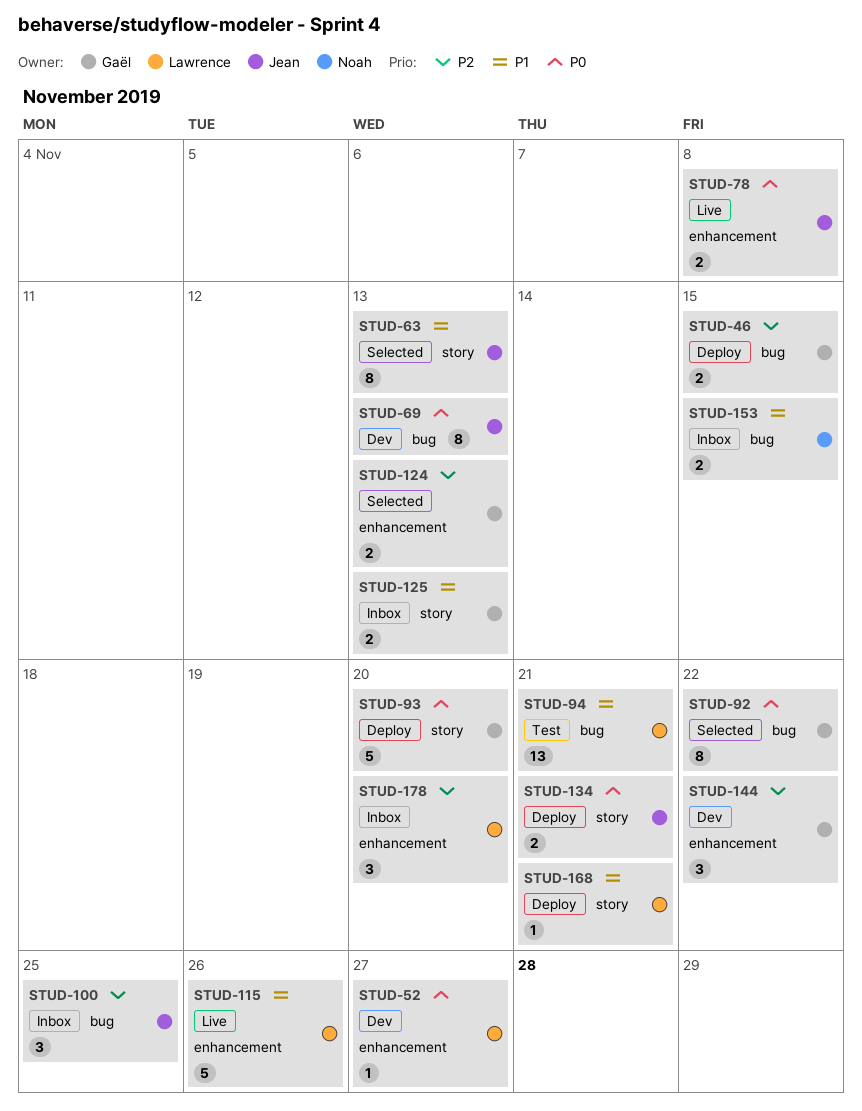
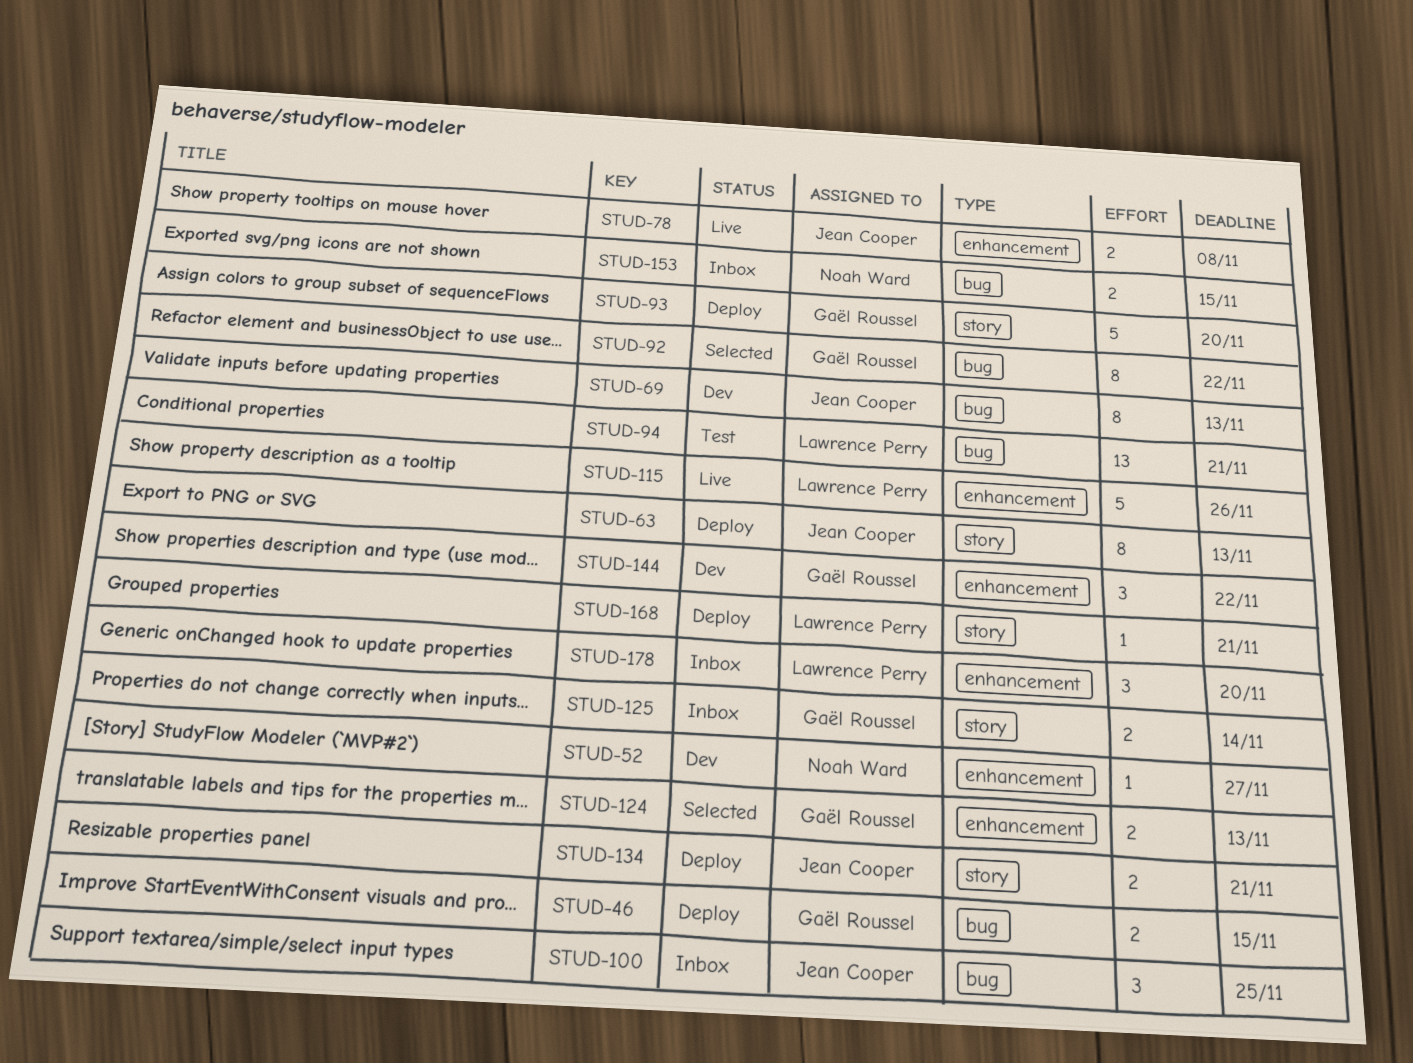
STUD-52, owner: Lawrence Perry -> Noah Ward
STUD-63, status: Selected -> Deploy
STUD-125, due: Nov 13 -> Nov 14

